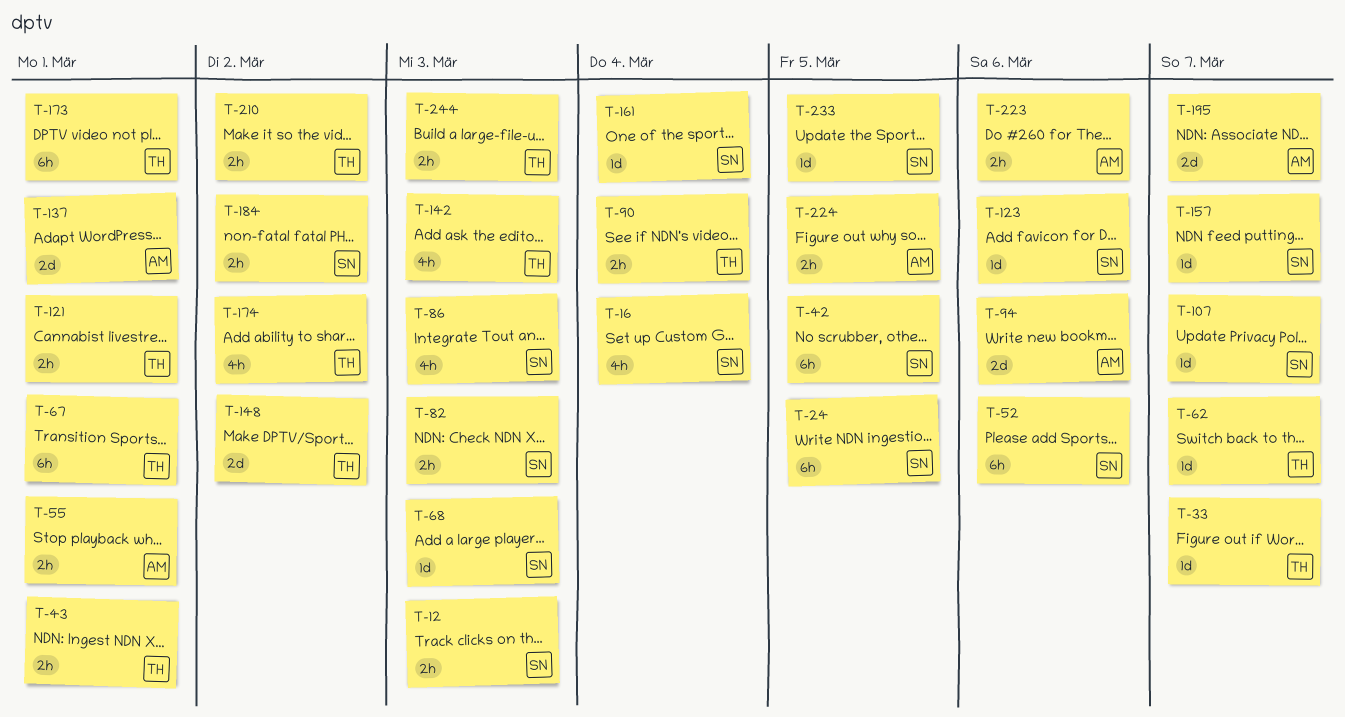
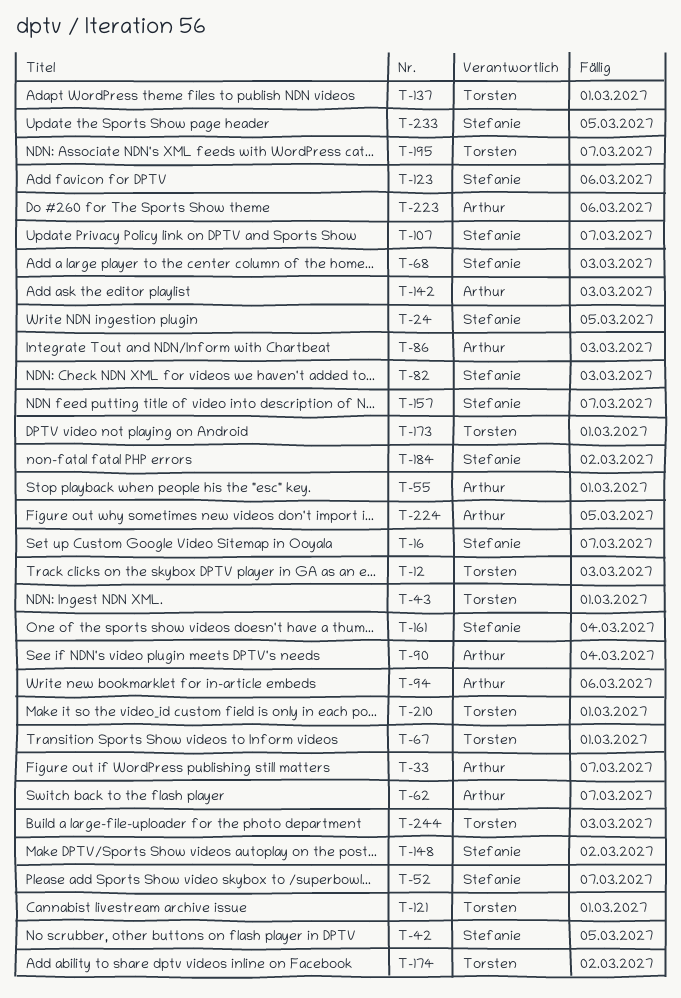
T-12, owner: Stefanie -> Torsten
T-16, due: Mar 4 -> Mar 7
T-33, owner: Torsten -> Arthur
T-52, due: Mar 6 -> Mar 7
T-62, owner: Torsten -> Arthur
T-86, owner: Stefanie -> Arthur
T-90, owner: Torsten -> Arthur
T-137, owner: Arthur -> Torsten
T-142, owner: Torsten -> Arthur
T-148, owner: Torsten -> Stefanie
T-195, owner: Arthur -> Torsten
T-210, due: Mar 2 -> Mar 1

